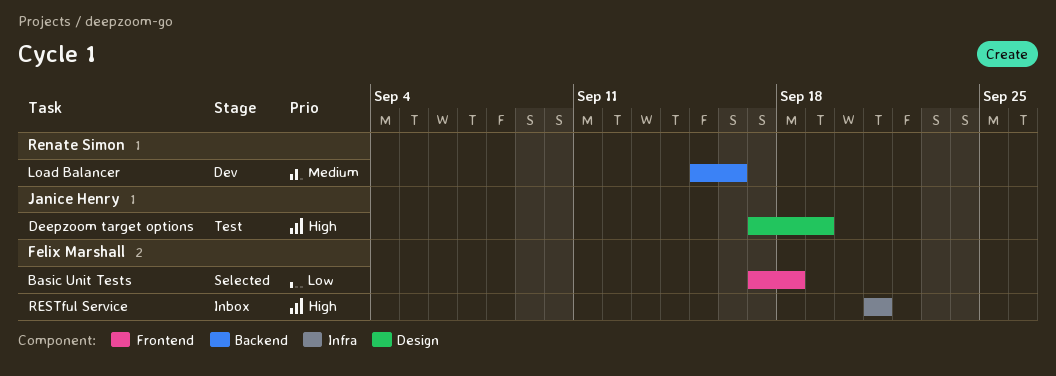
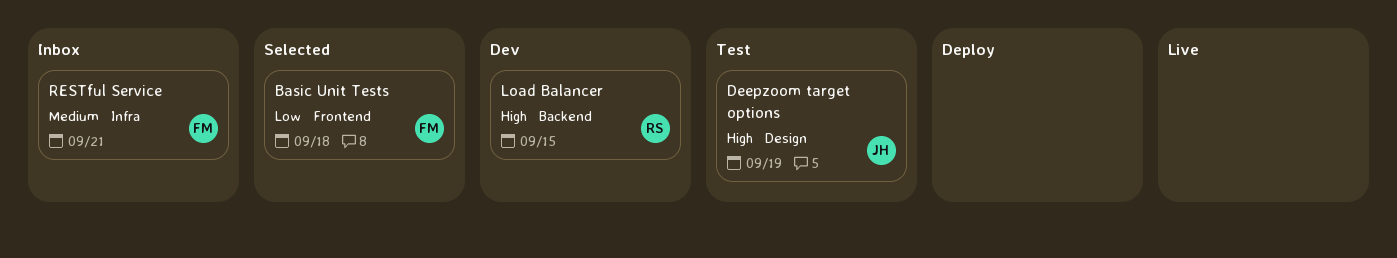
Load Balancer, priority: Medium -> High
Load Balancer, due: Sep 16 -> Sep 15
RESTful Service, priority: High -> Medium

